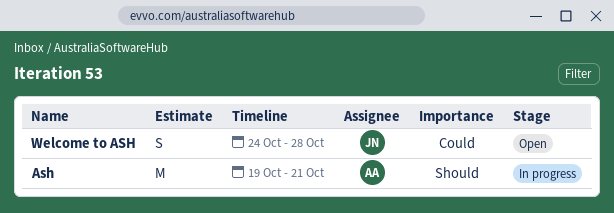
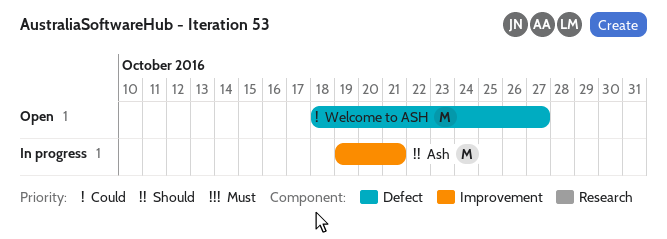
Welcome to ASH, estimate: S -> M
Welcome to ASH, start: Oct 24 -> Oct 18
Welcome to ASH, due: Oct 28 -> Oct 27

